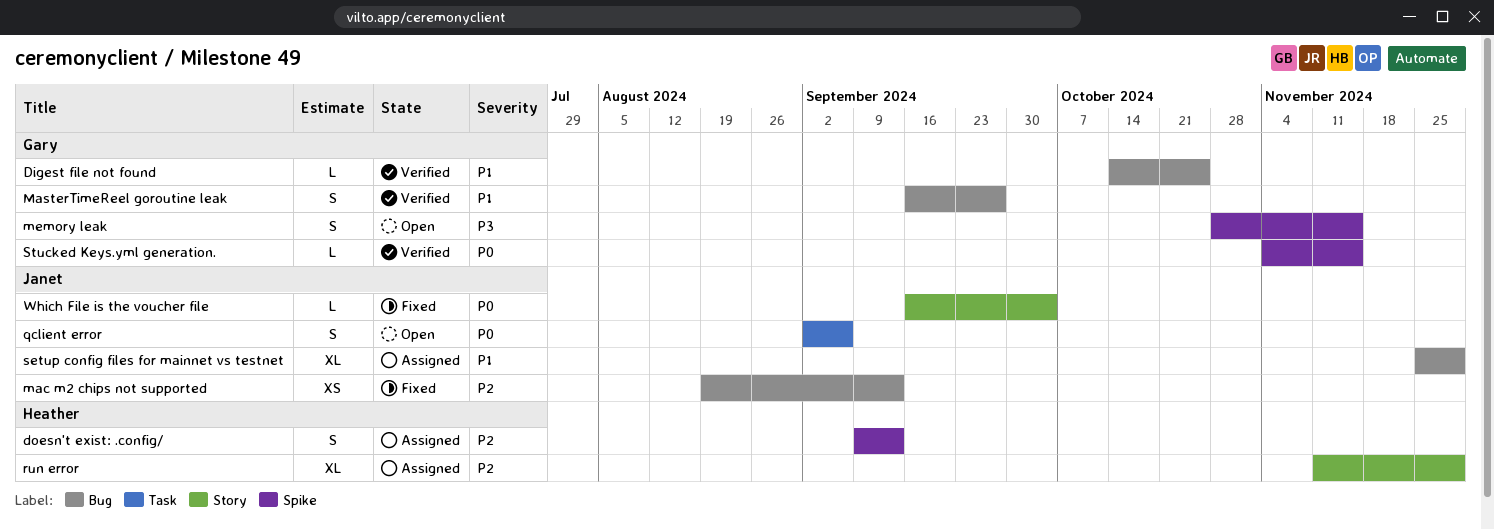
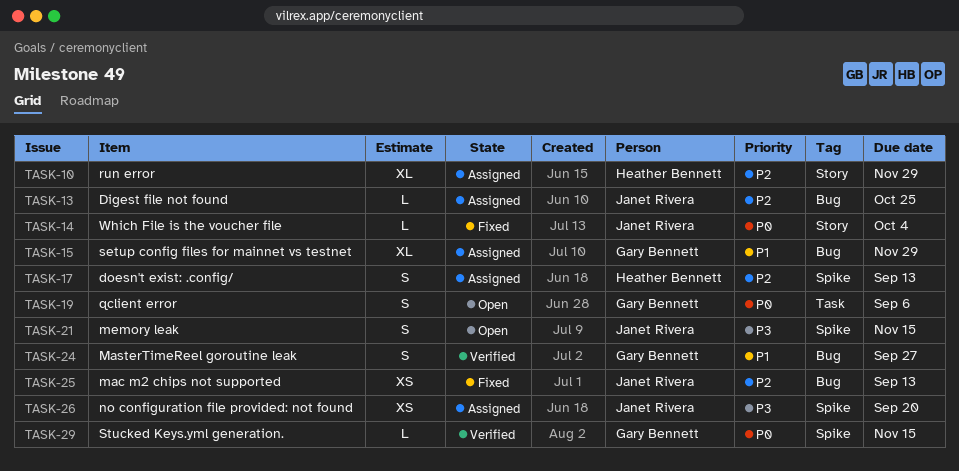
Digest file not found, status: Verified -> Assigned
Digest file not found, owner: Gary Bennett -> Janet Rivera
Digest file not found, priority: P1 -> P2
memory leak, owner: Gary Bennett -> Janet Rivera
no configuration file provided: not found: none -> present
qclient error, owner: Janet Rivera -> Gary Bennett
setup config files for mainnet vs testnet, owner: Janet Rivera -> Gary Bennett

